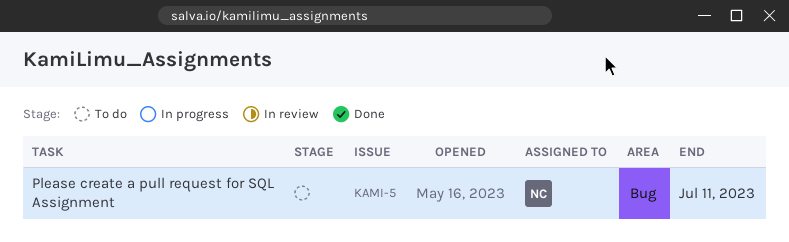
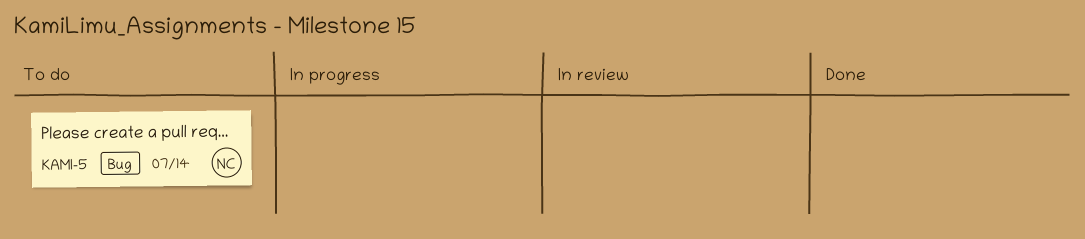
KAMI-5, due: Jul 11 -> Jul 14

